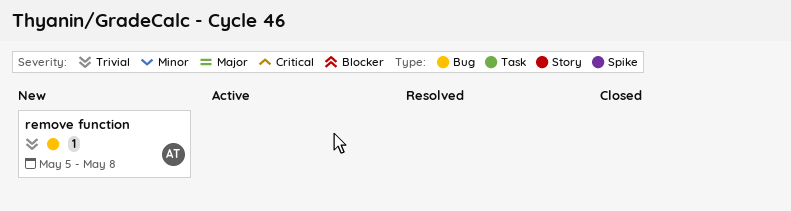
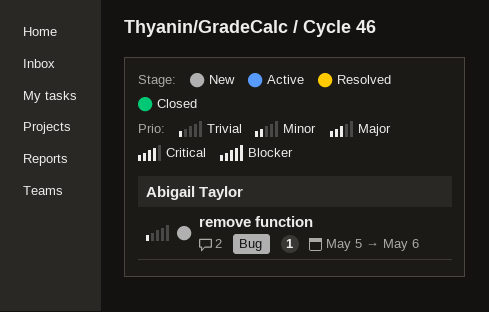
remove function, due: May 8 -> May 6

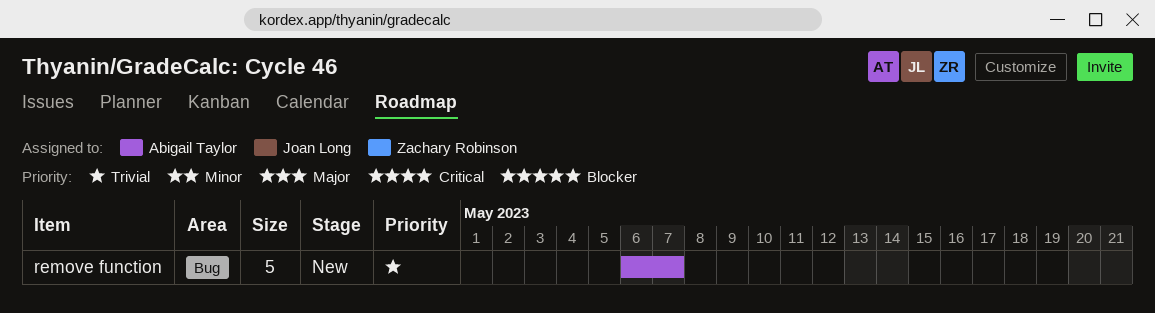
remove function, estimate: 1 -> 5
remove function, start: May 5 -> May 6
remove function, due: May 6 -> May 7

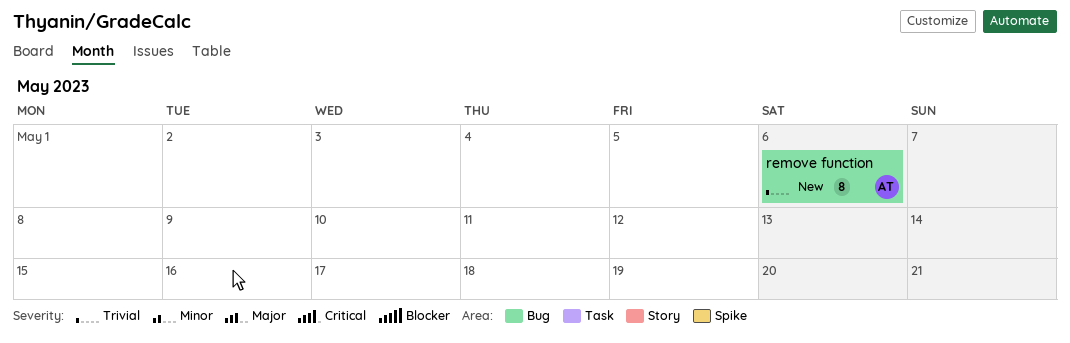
remove function, estimate: 5 -> 8
remove function, due: May 7 -> May 6

